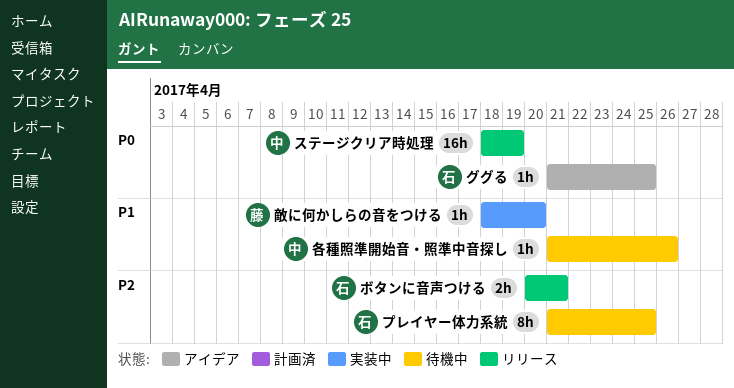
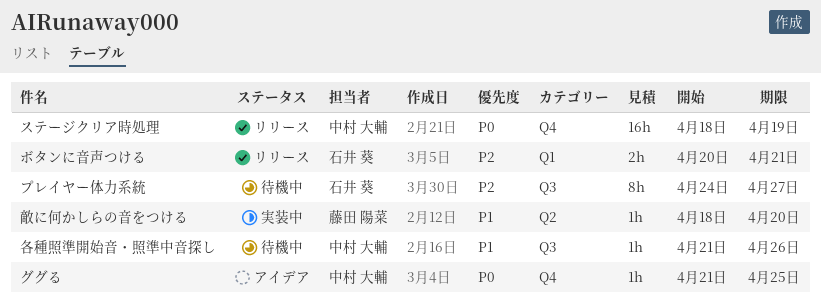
ググる, owner: 石井 葵 -> 中村 大輔
プレイヤー体力系統, start: Apr 21 -> Apr 24
プレイヤー体力系統, due: Apr 25 -> Apr 27

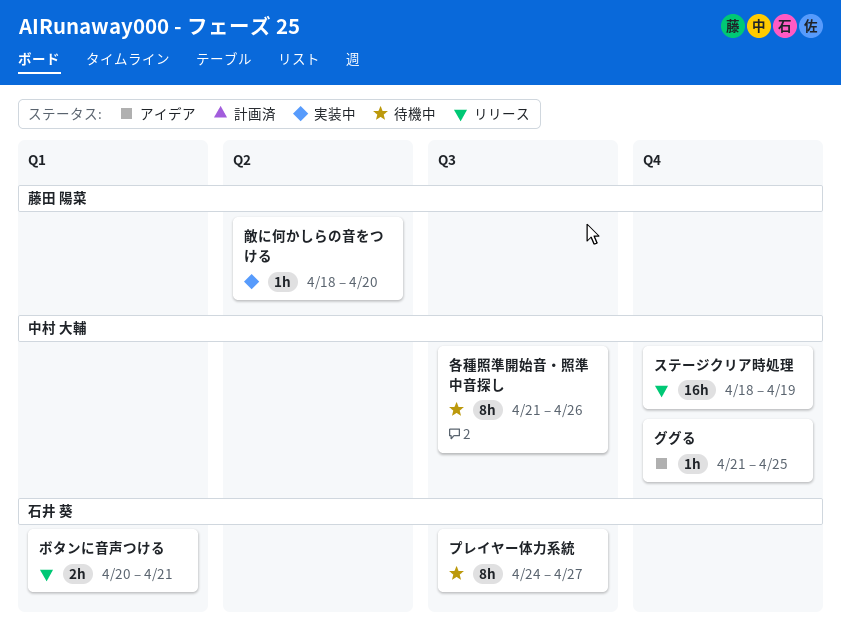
各種照準開始音・照準中音探し, estimate: 1h -> 8h

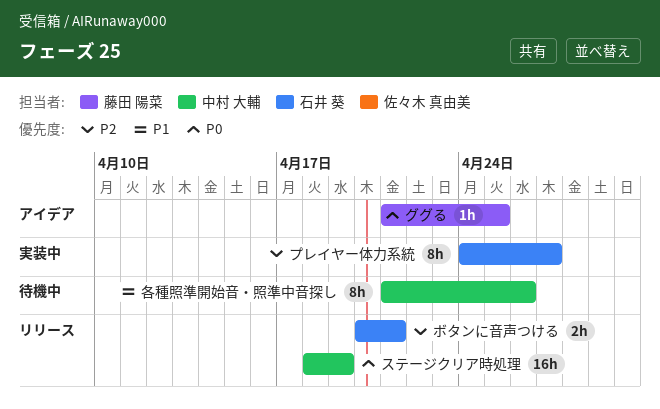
ググる, owner: 中村 大輔 -> 藤田 陽菜
プレイヤー体力系統, status: 待機中 -> 実装中
敵に何かしらの音をつける: present -> none

